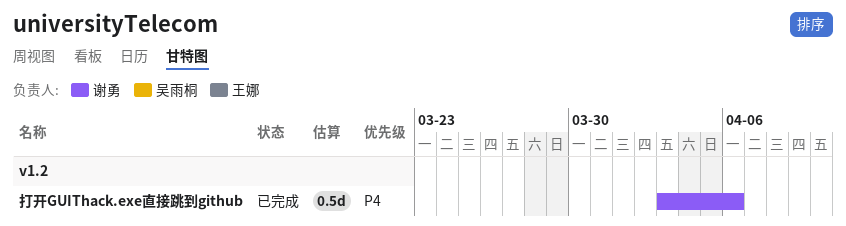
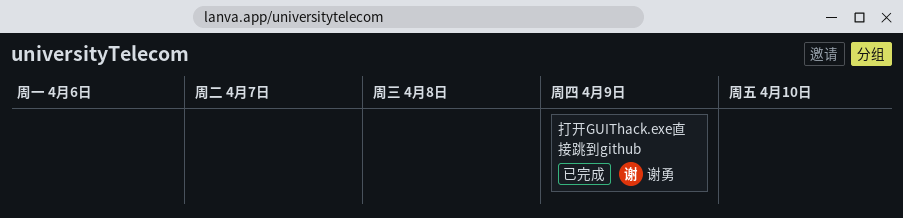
打开GUIThack.exe直接跳到github, due: Apr 6 -> Apr 9

